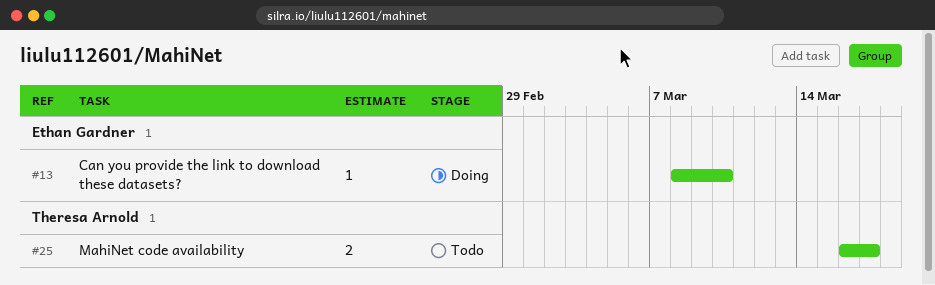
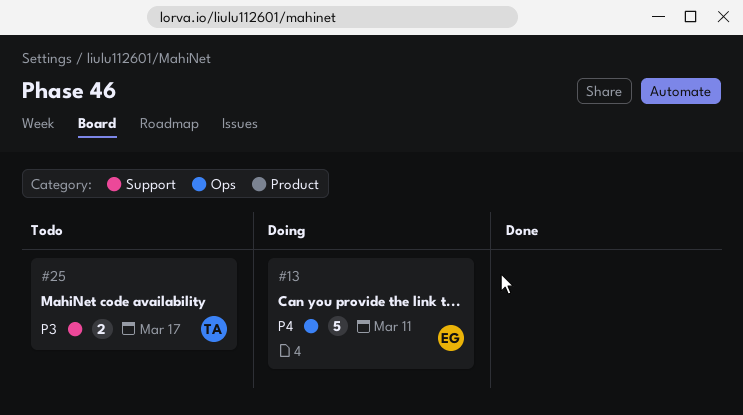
#13, estimate: 1 -> 5
#13, due: Mar 10 -> Mar 11

